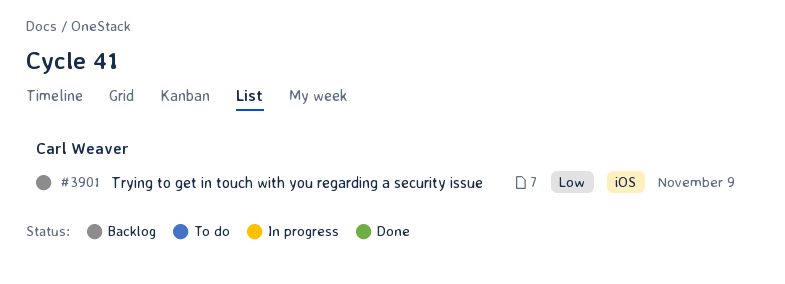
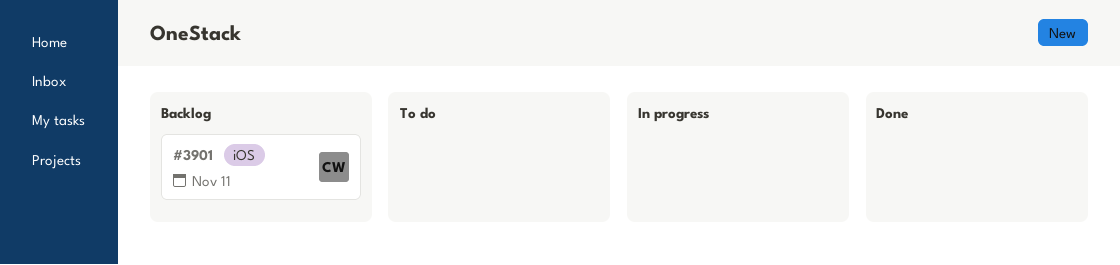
#3901, due: Nov 9 -> Nov 11

